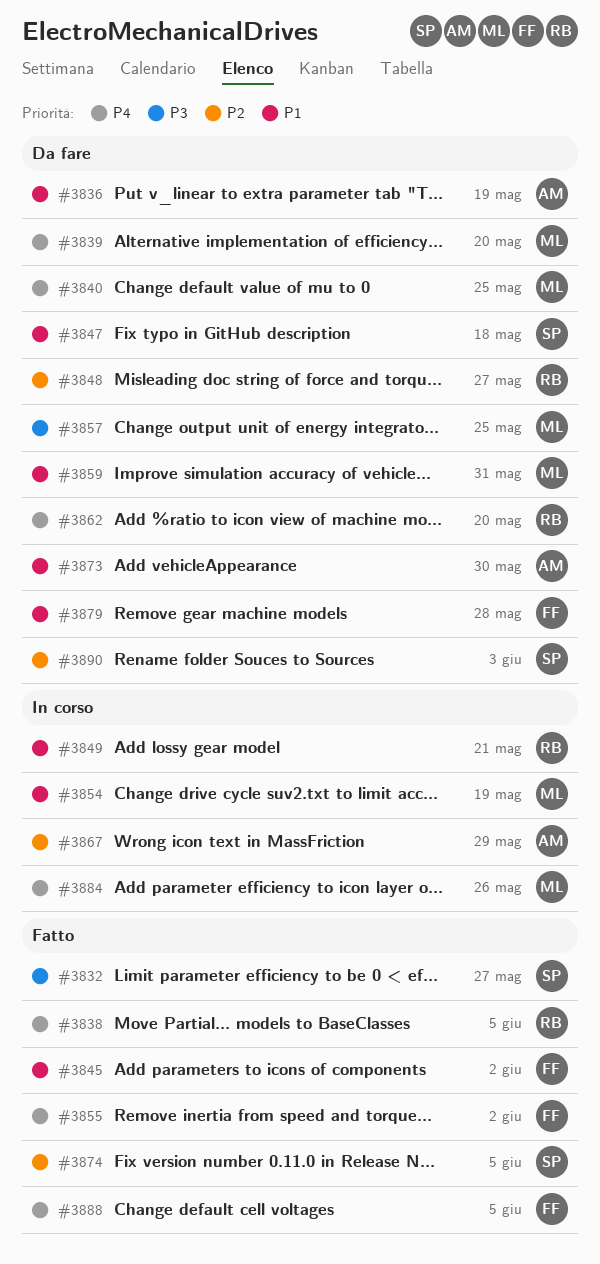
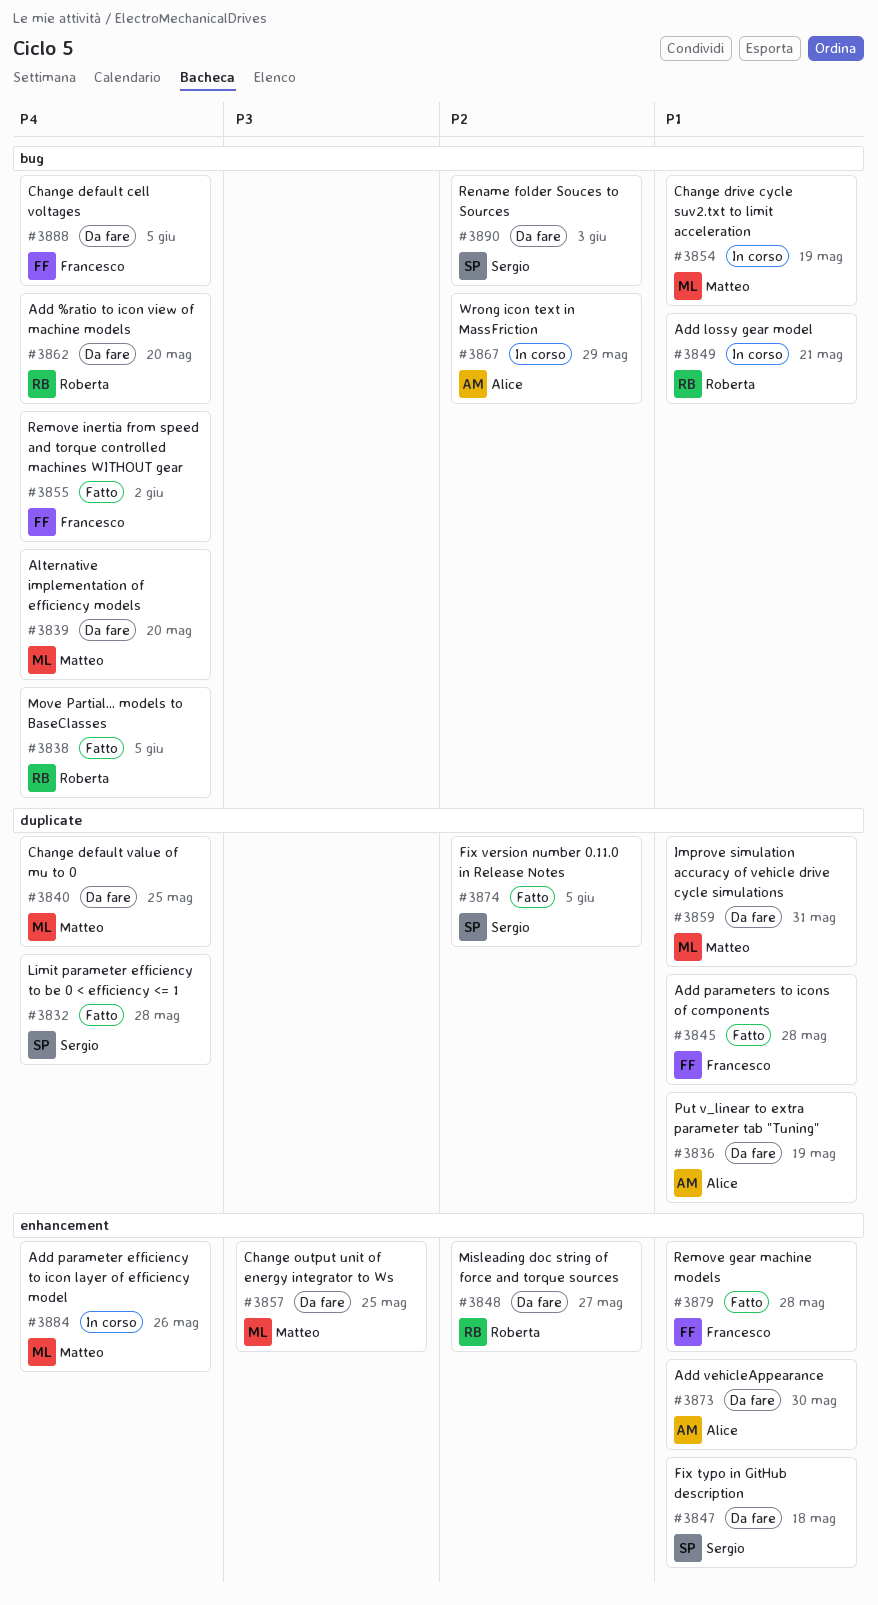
#3832, priority: P3 -> P4
#3832, due: May 27 -> May 28
#3845, due: Jun 2 -> May 28
#3879, status: Da fare -> Fatto
#3888, status: Fatto -> Da fare

